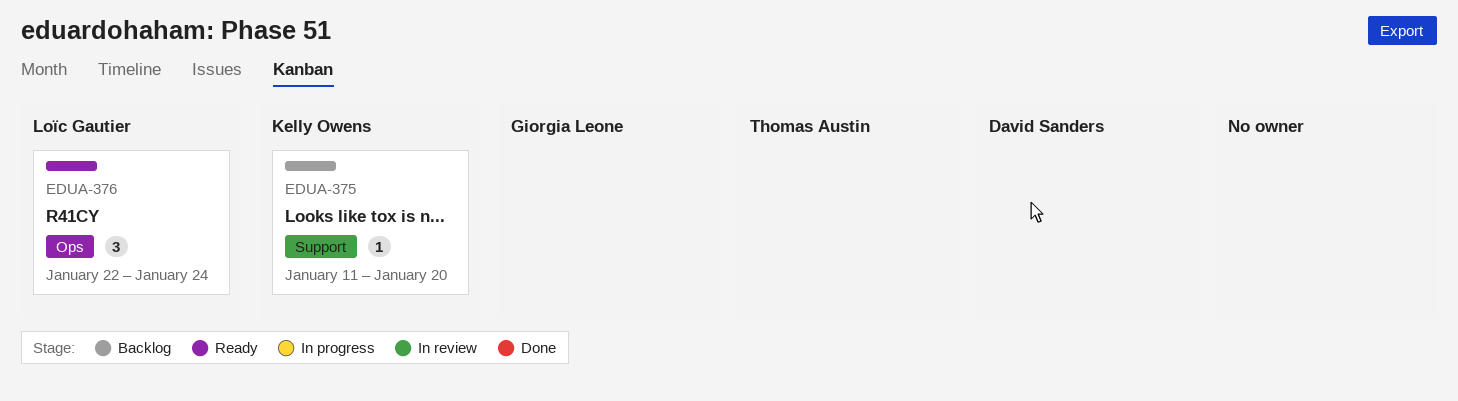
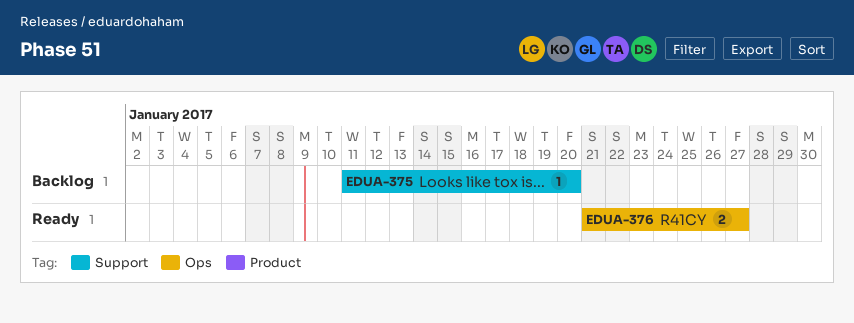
EDUA-376, estimate: 3 -> 2
EDUA-376, start: Jan 22 -> Jan 21
EDUA-376, due: Jan 24 -> Jan 27

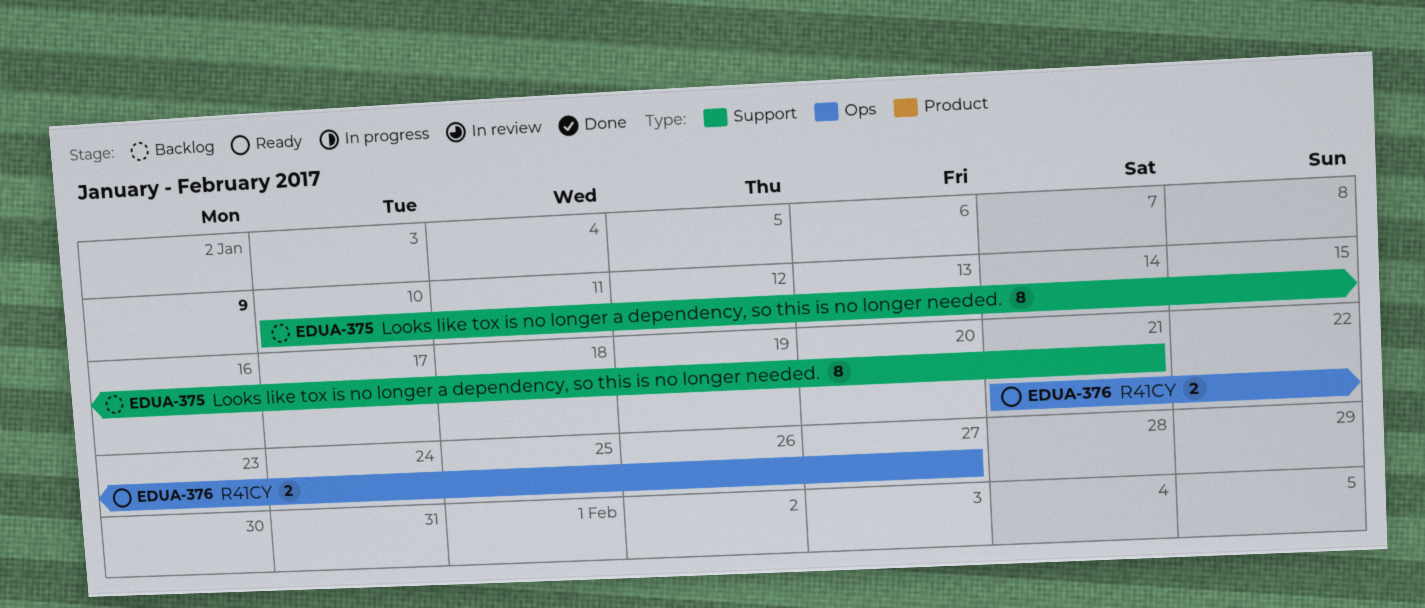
EDUA-375, estimate: 1 -> 8
EDUA-375, start: Jan 11 -> Jan 10
EDUA-375, due: Jan 20 -> Jan 21

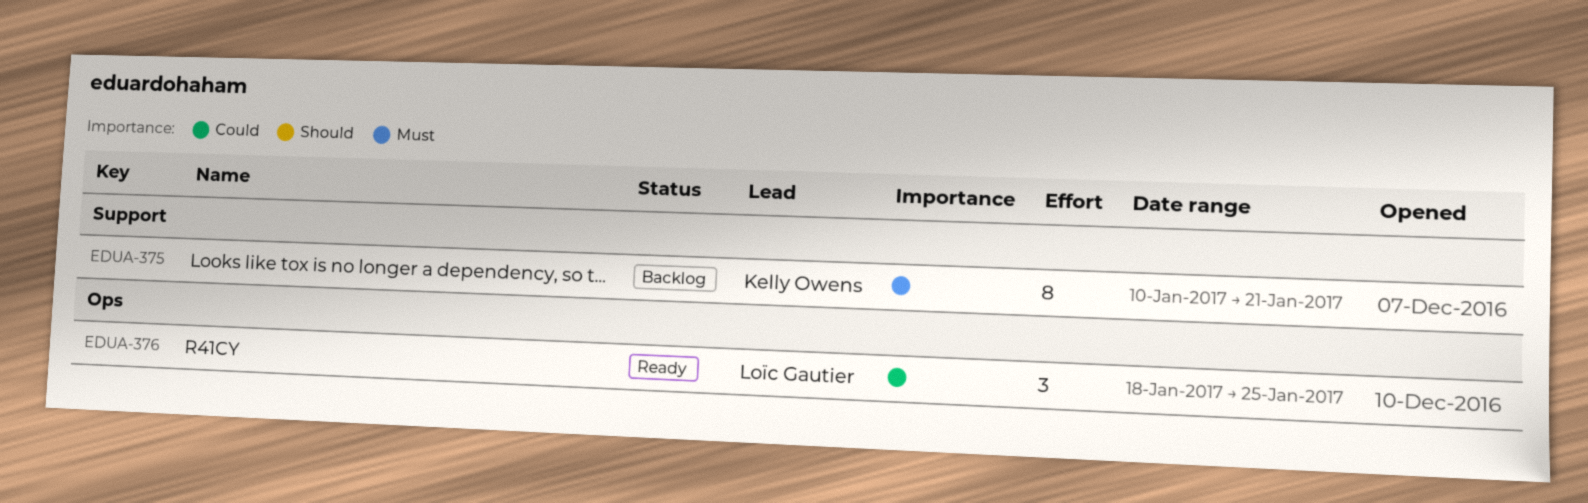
EDUA-376, estimate: 2 -> 3
EDUA-376, start: Jan 21 -> Jan 18
EDUA-376, due: Jan 27 -> Jan 25

